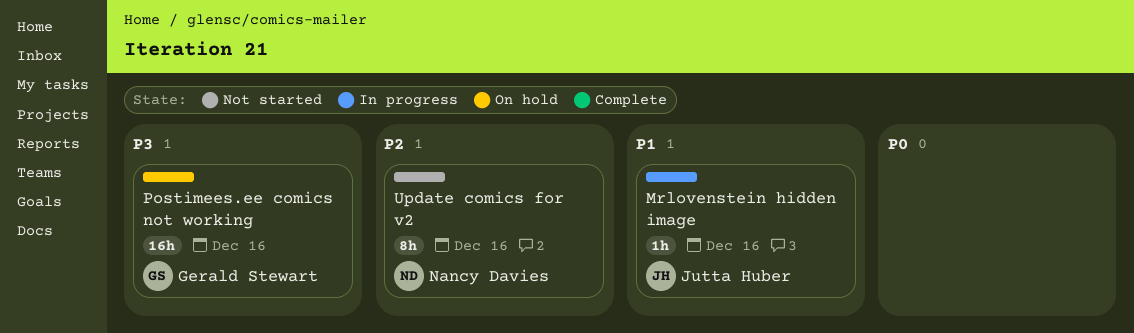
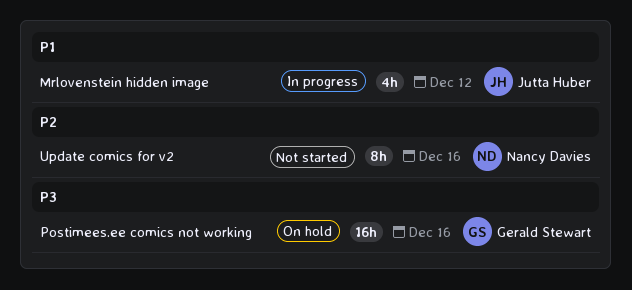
Mrlovenstein hidden image, estimate: 1h -> 4h
Mrlovenstein hidden image, due: Dec 16 -> Dec 12

